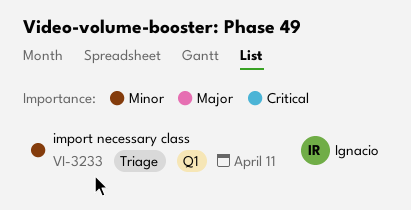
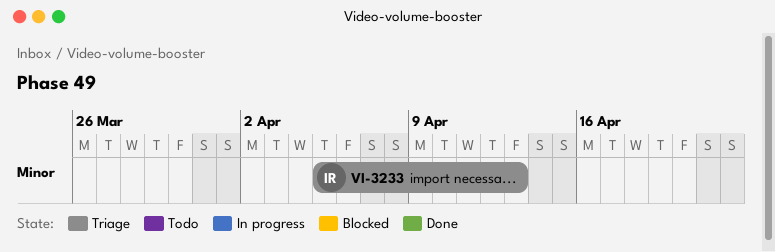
VI-3233, due: Apr 11 -> Apr 13

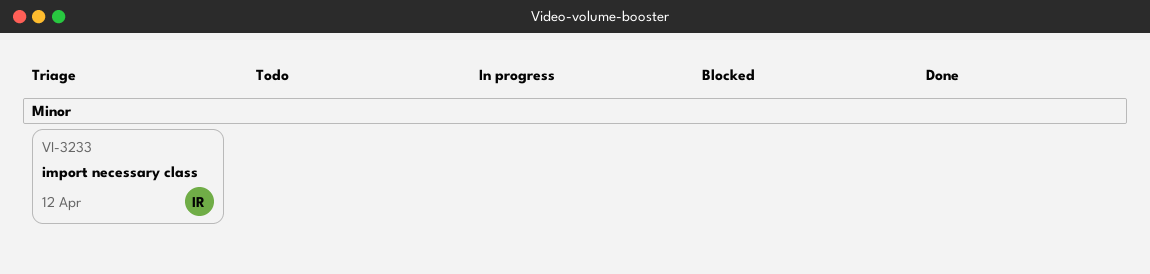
VI-3233, due: Apr 13 -> Apr 12

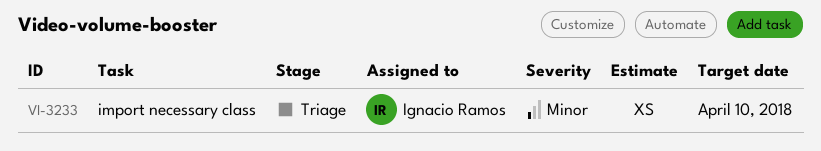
VI-3233, due: Apr 12 -> Apr 10

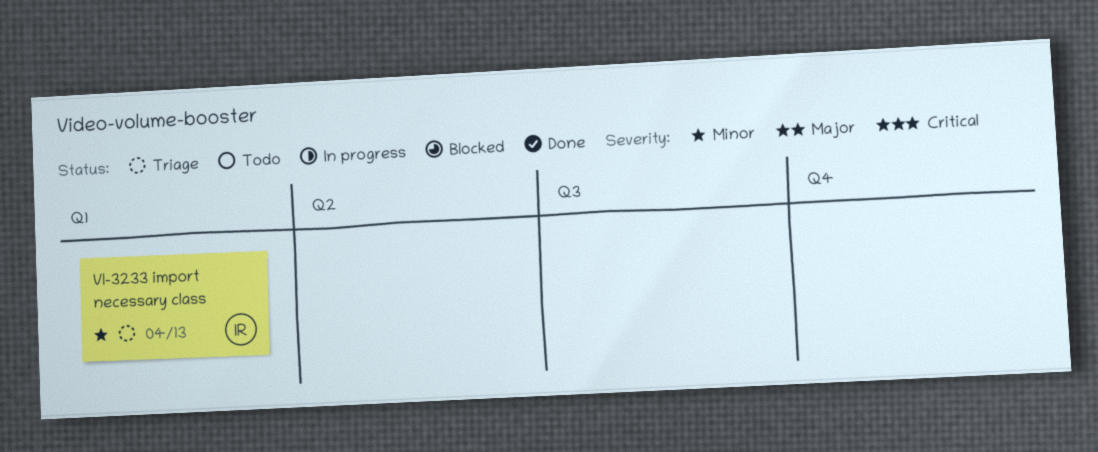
VI-3233, due: Apr 10 -> Apr 13

